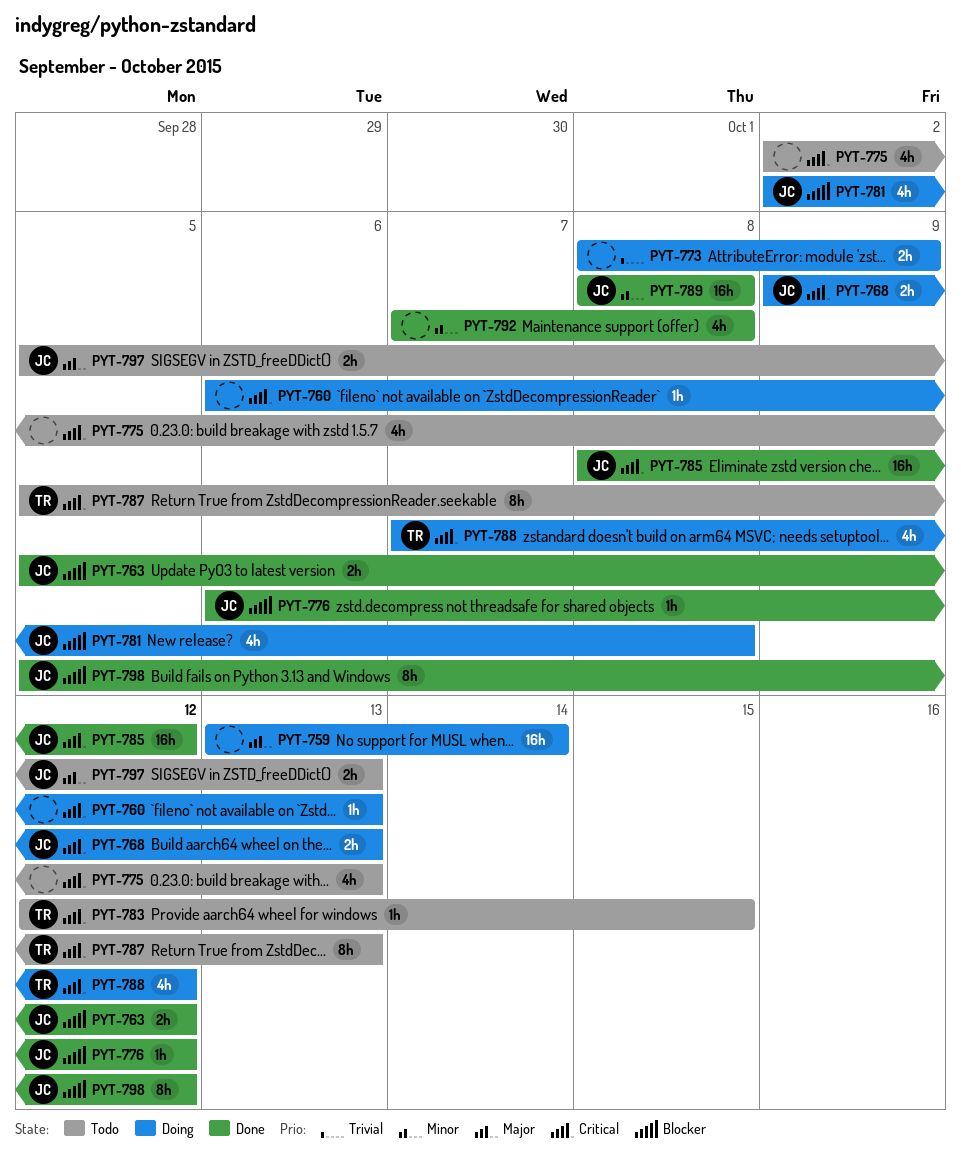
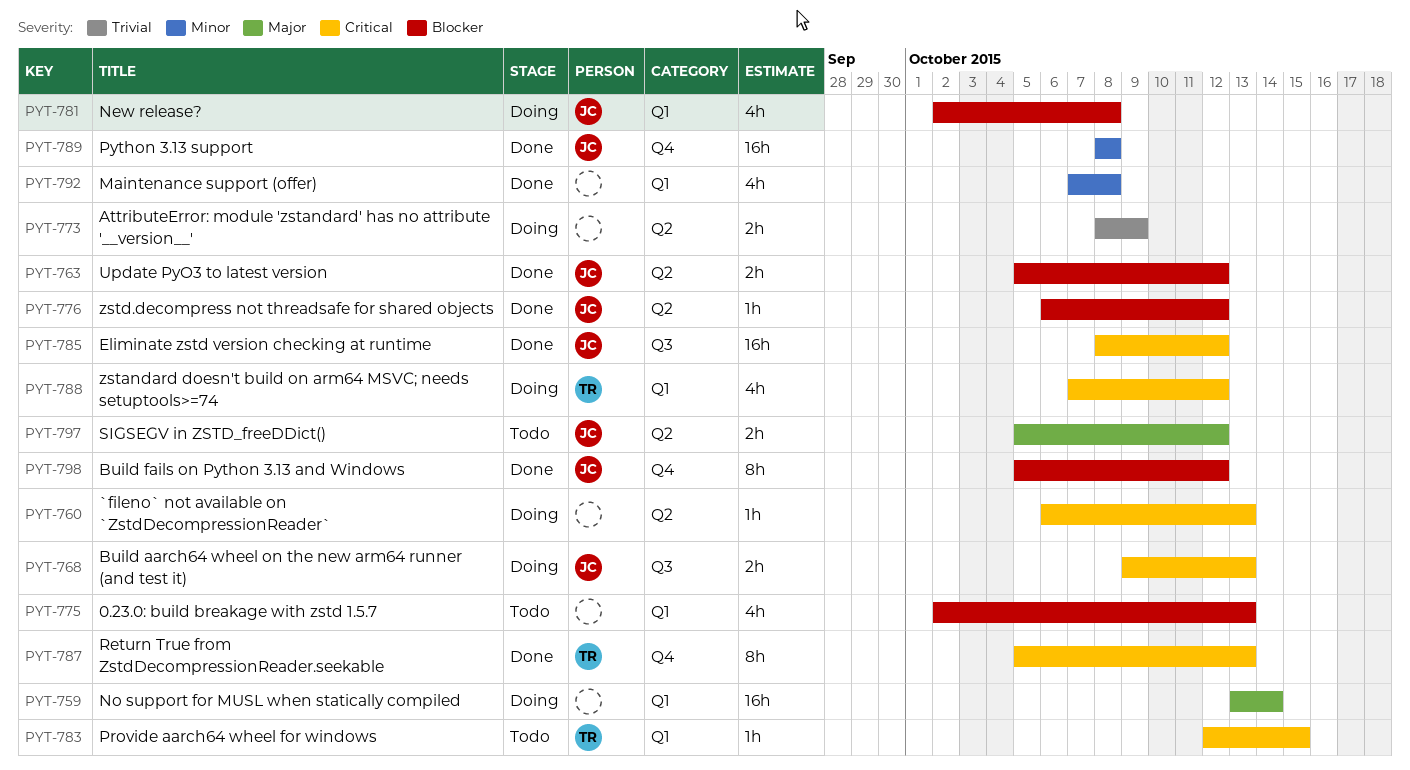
PYT-775, priority: Critical -> Blocker
PYT-787, status: Todo -> Done
PYT-797, due: Oct 13 -> Oct 12

